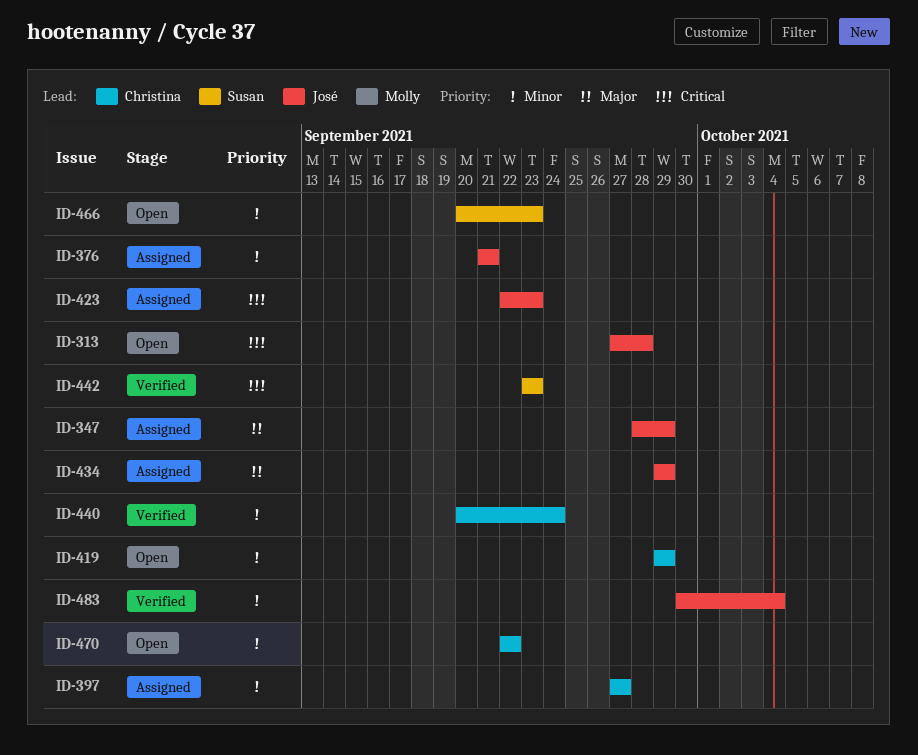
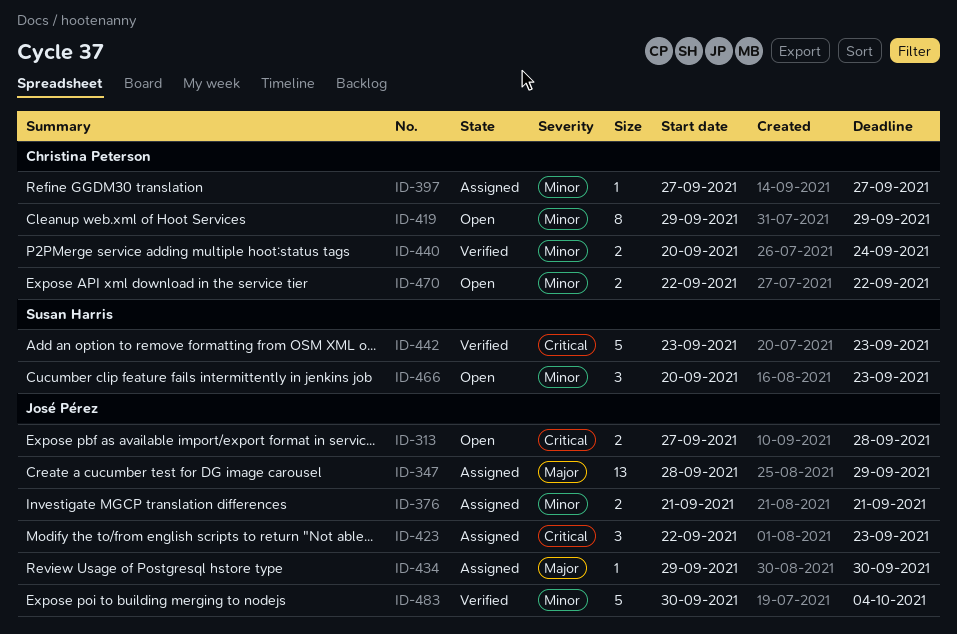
ID-434, due: Sep 29 -> Sep 30

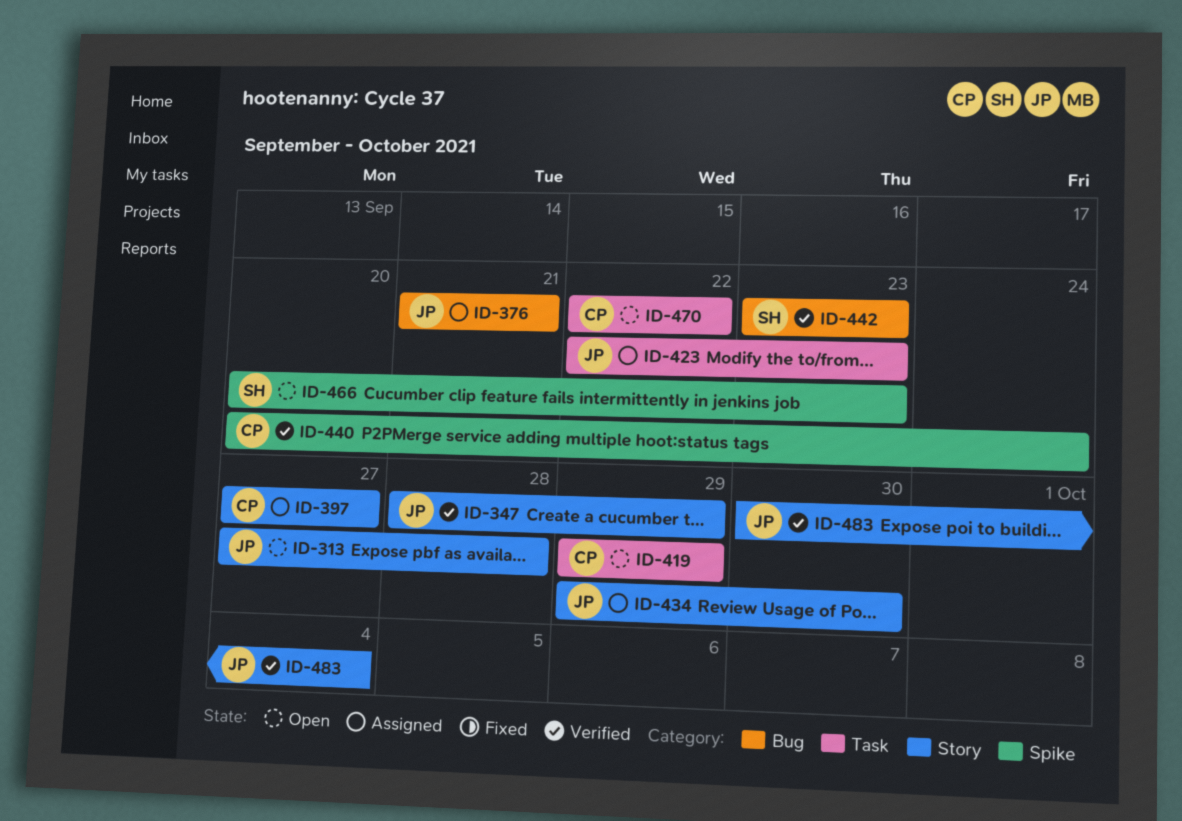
ID-347, status: Assigned -> Verified

